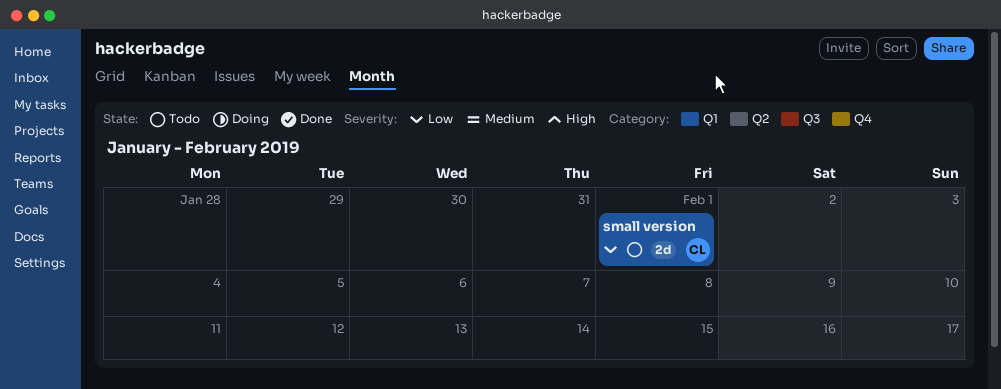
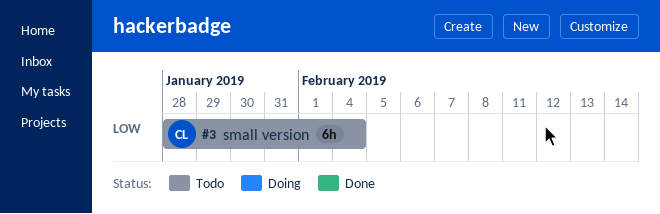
small version, estimate: 2d -> 6h
small version, due: Feb 1 -> Feb 4

